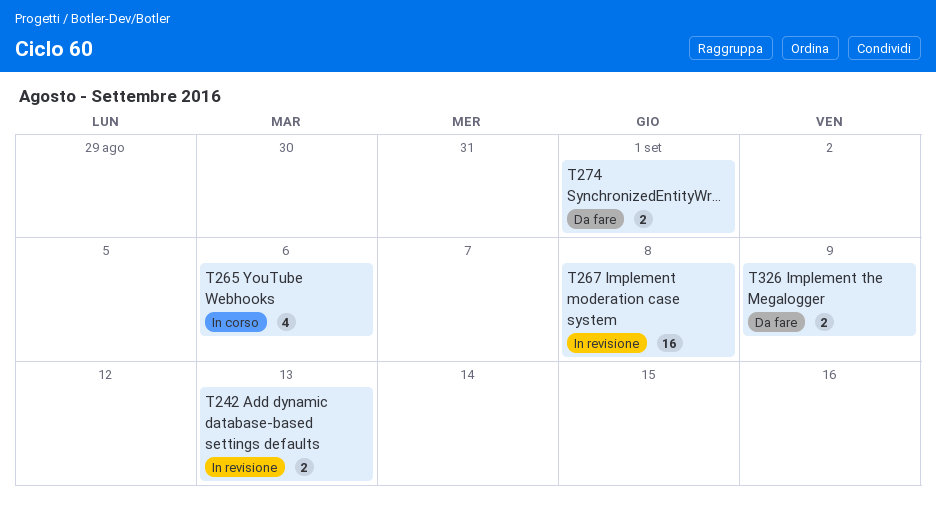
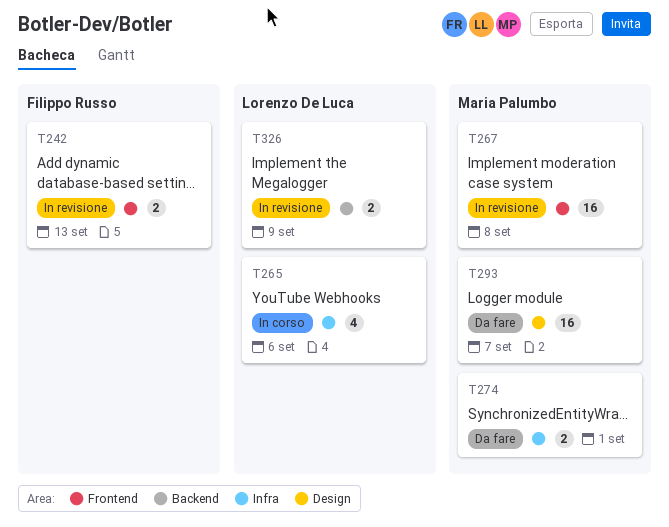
T293: none -> present
T326, status: Da fare -> In revisione

